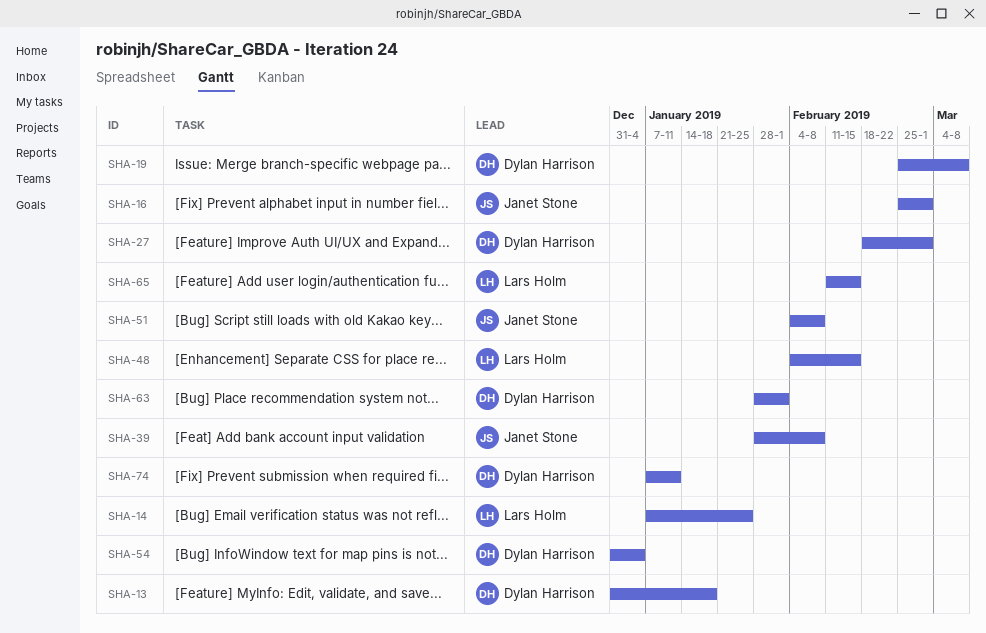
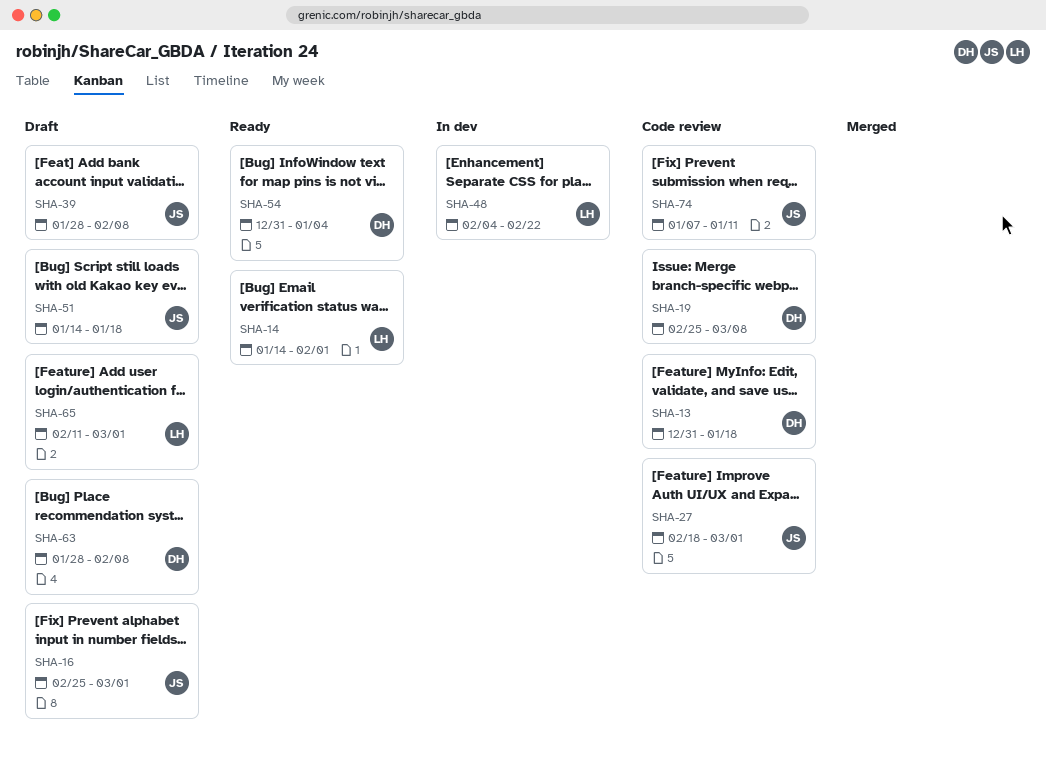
SHA-14, start: Jan 7 -> Jan 14
SHA-14, due: Jan 25 -> Feb 1
SHA-27, owner: Dylan Harrison -> Janet Stone
SHA-48, due: Feb 15 -> Feb 22
SHA-51, start: Feb 4 -> Jan 14
SHA-51, due: Feb 8 -> Jan 18
SHA-63, due: Feb 1 -> Feb 8
SHA-65, due: Feb 15 -> Mar 1
SHA-74, owner: Dylan Harrison -> Janet Stone

